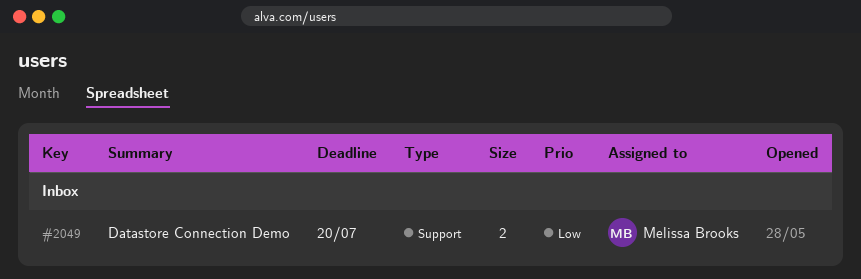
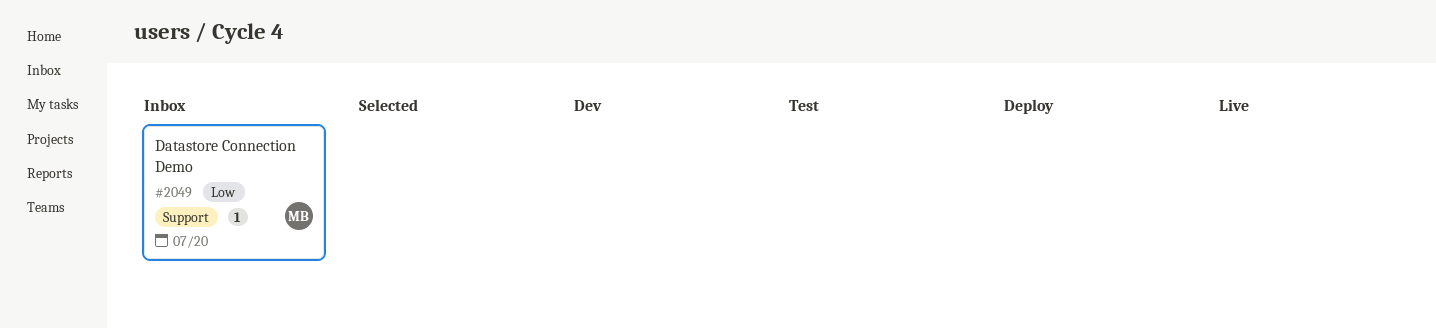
#2049, estimate: 2 -> 1

